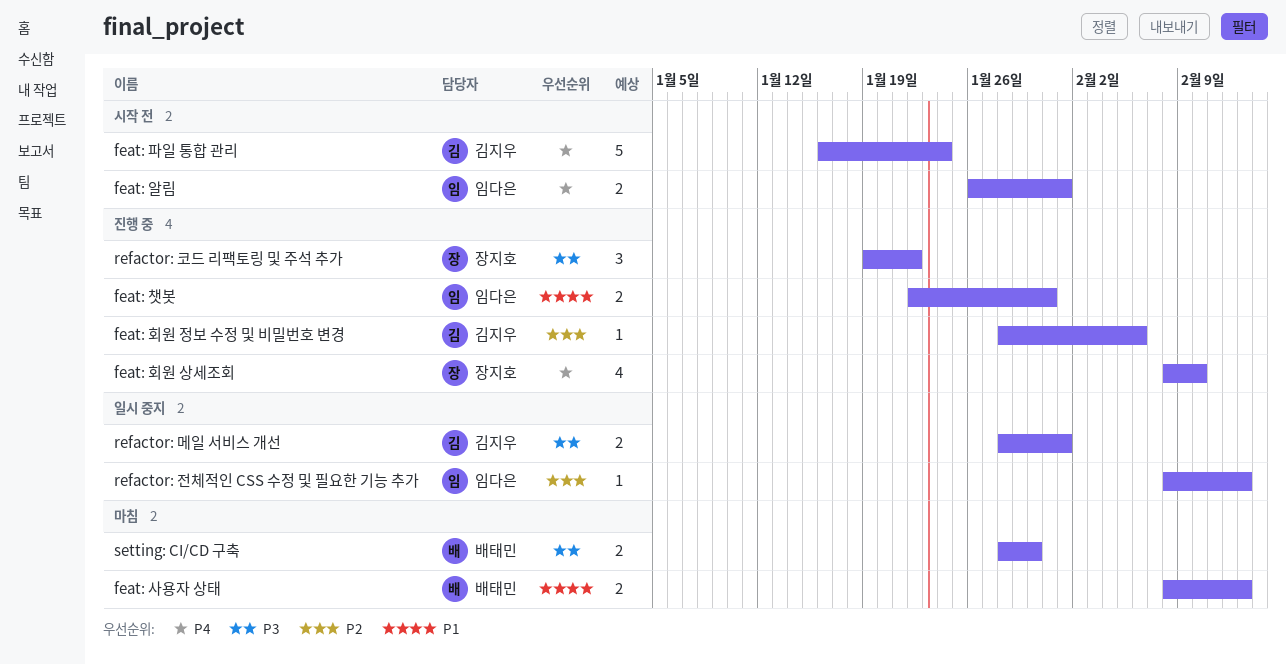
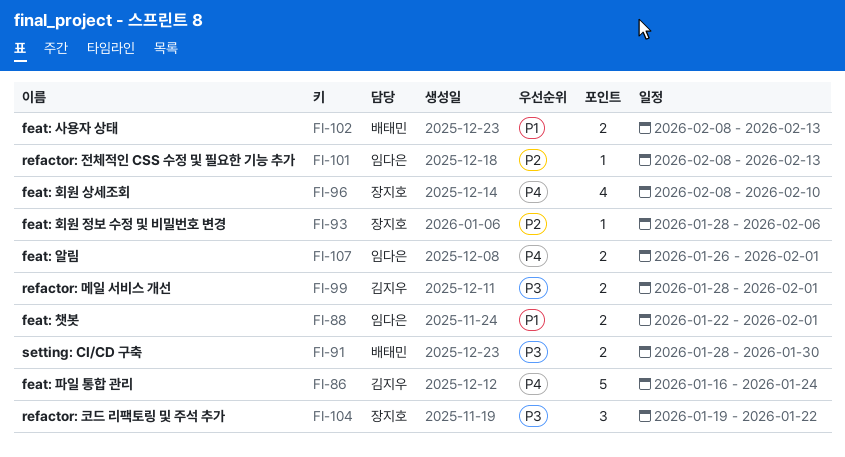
feat: 챗봇, due: Jan 31 -> Feb 1
feat: 회원 정보 수정 및 비밀번호 변경, owner: 김지우 -> 장지호

